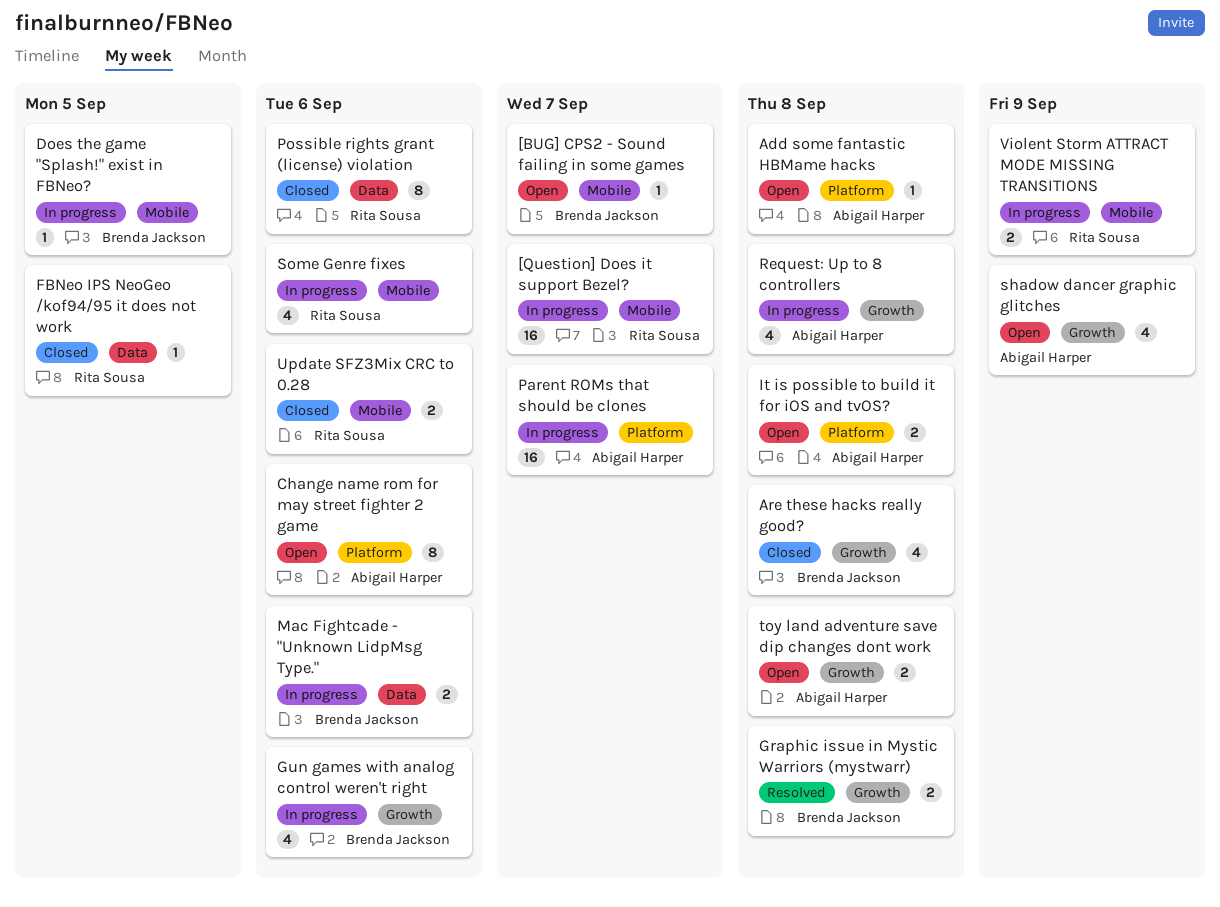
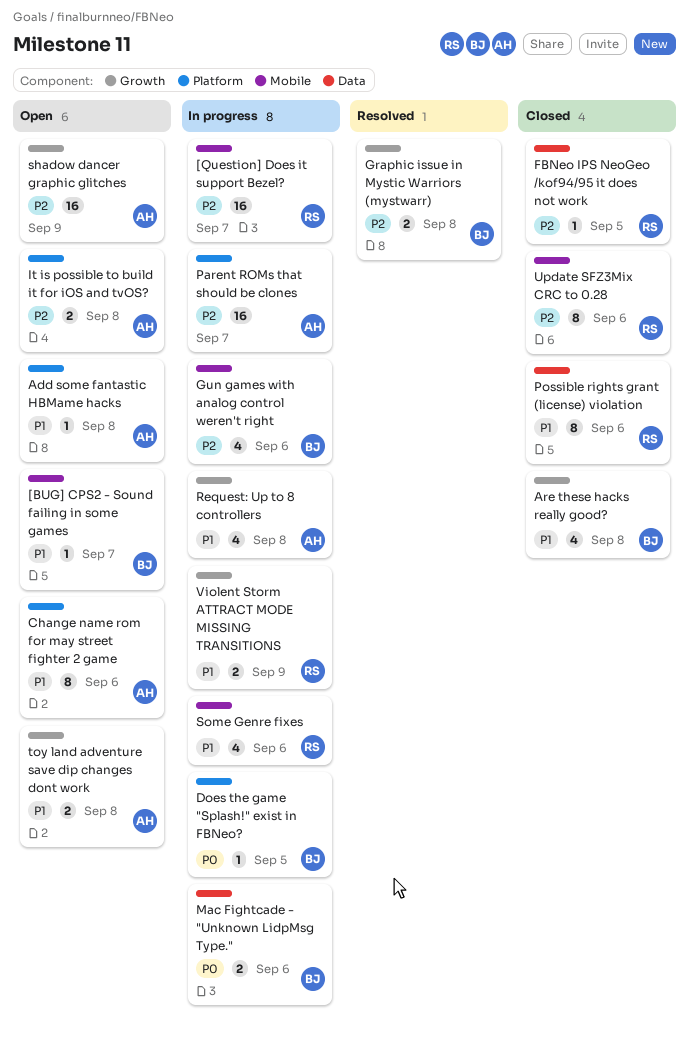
Does the game "Splash!" exist in FBNeo?, label: Mobile -> Platform
Gun games with analog control weren't right, label: Growth -> Mobile
shadow dancer graphic glitches, estimate: 4 -> 16
Update SFZ3Mix CRC to 0.28, estimate: 2 -> 8
Violent Storm ATTRACT MODE MISSING TRANSITIONS, label: Mobile -> Growth

